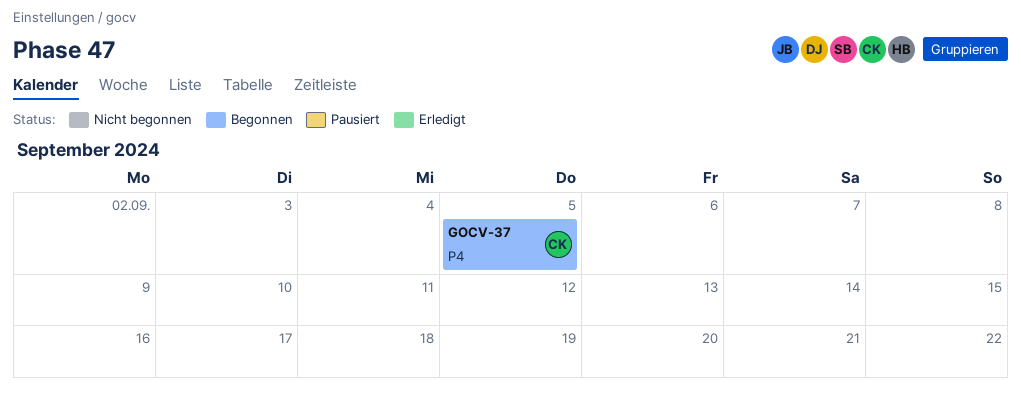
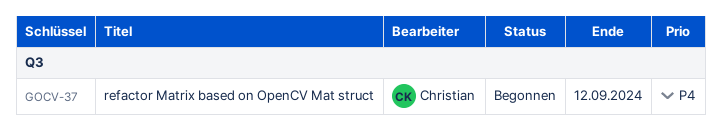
GOCV-37, due: Sep 5 -> Sep 12

